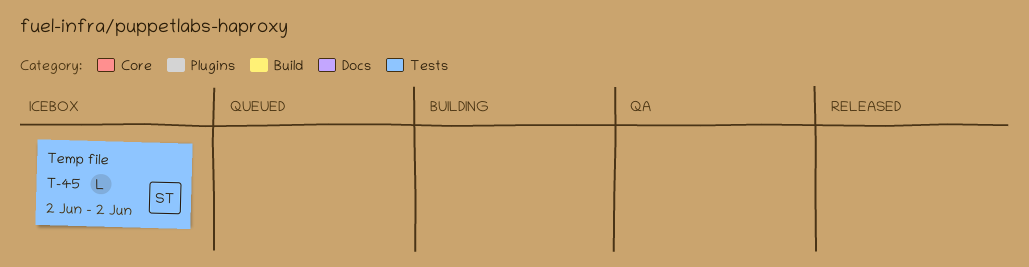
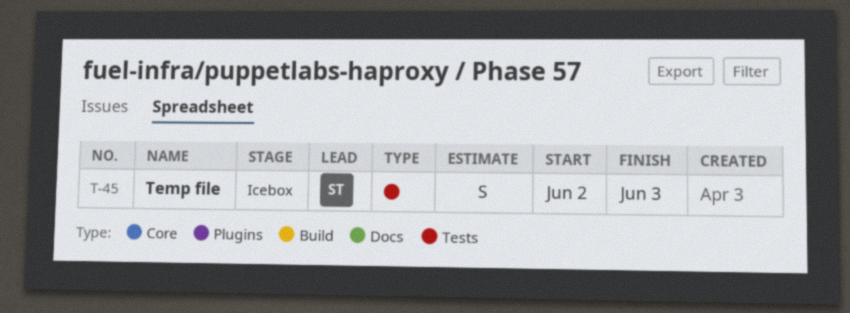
T-45, estimate: L -> S
T-45, due: Jun 2 -> Jun 3

